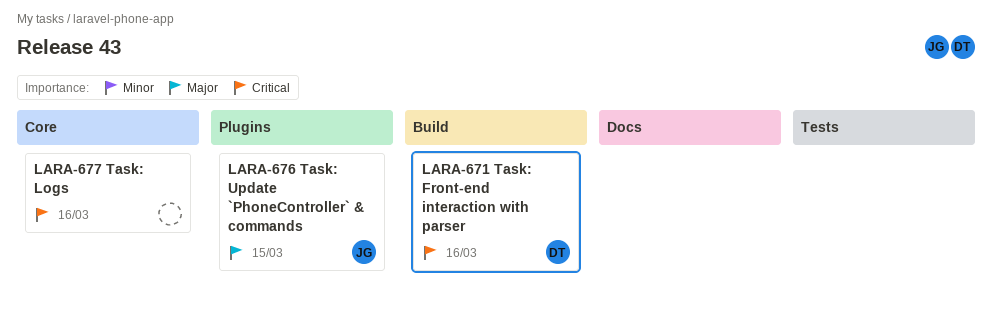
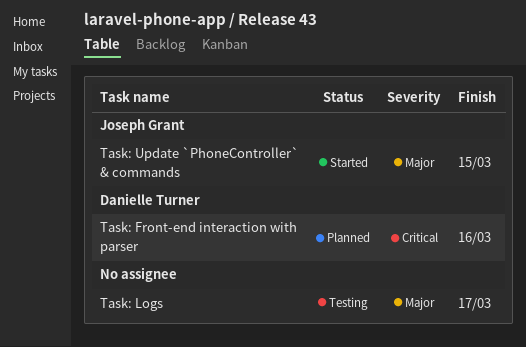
Task: Logs, priority: Critical -> Major
Task: Logs, due: Mar 16 -> Mar 17

